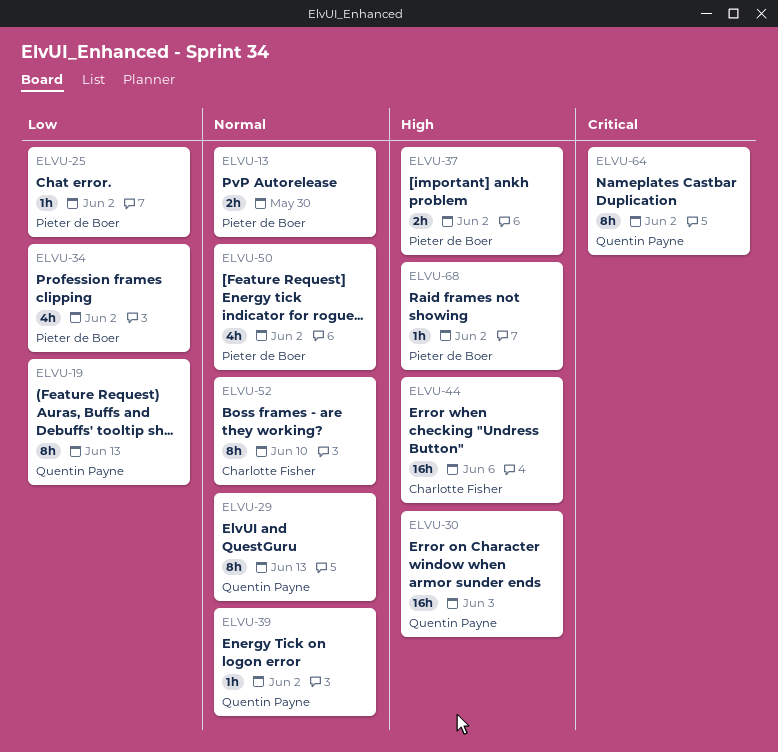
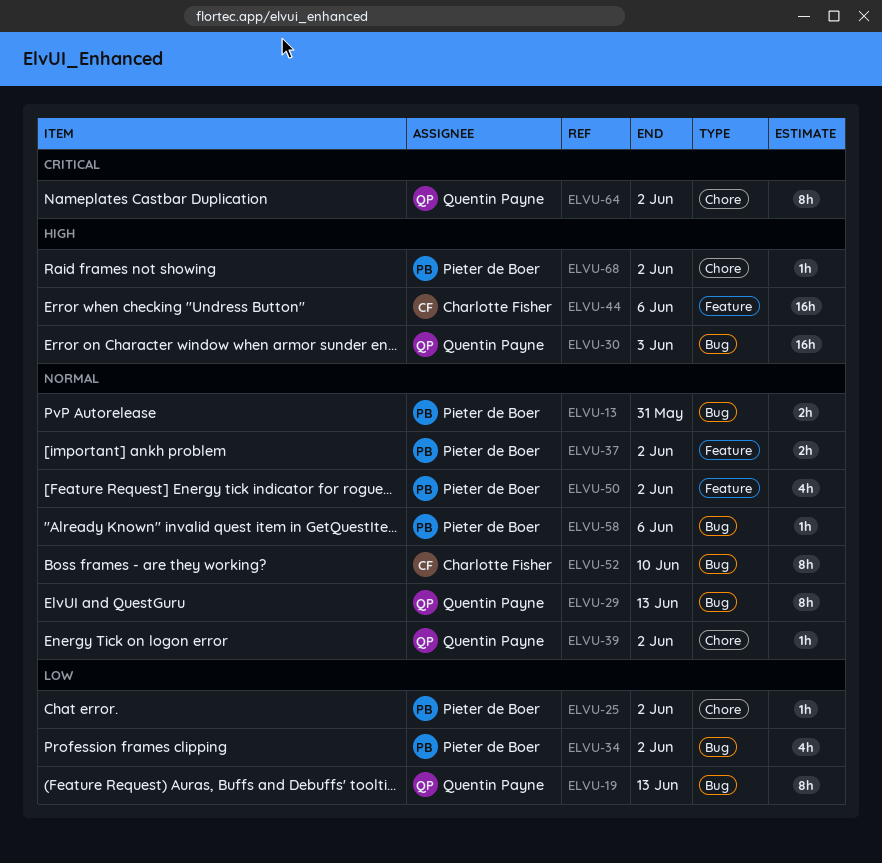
ELVU-13, due: May 30 -> May 31
ELVU-37, priority: High -> Normal
ELVU-58: none -> present

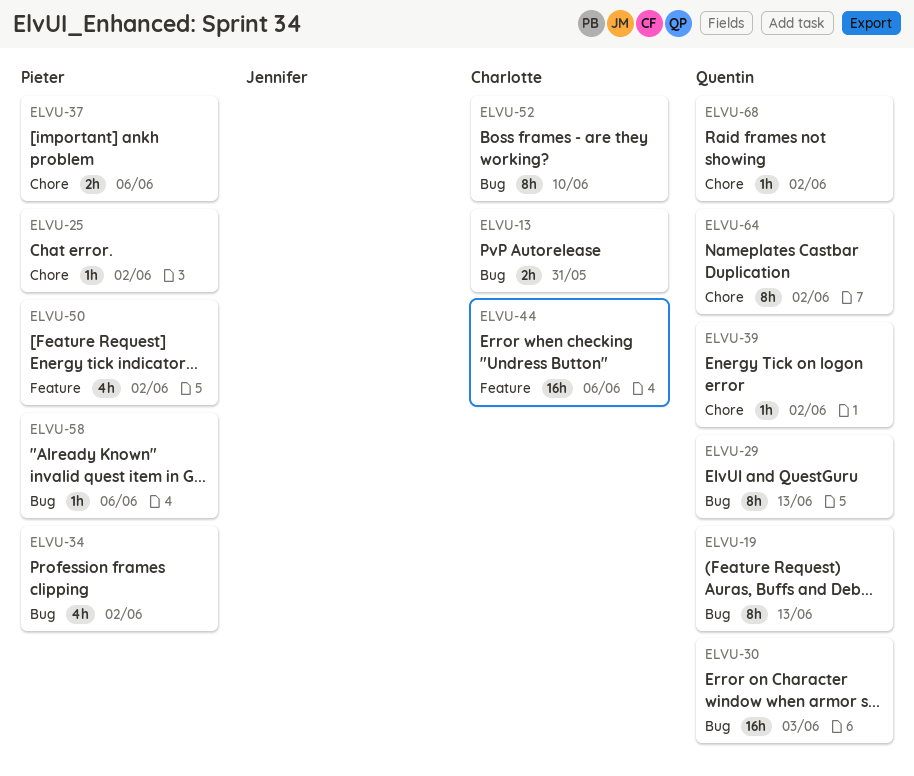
ELVU-13, owner: Pieter de Boer -> Charlotte Fisher
ELVU-37, label: Feature -> Chore
ELVU-37, due: Jun 2 -> Jun 6
ELVU-68, owner: Pieter de Boer -> Quentin Payne

